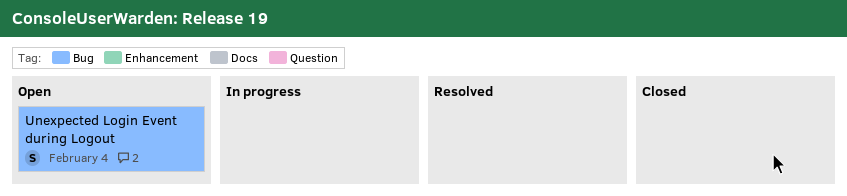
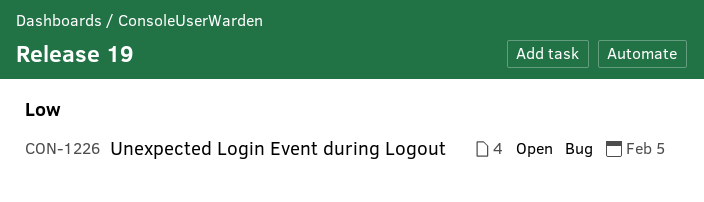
Unexpected Login Event during Logout, due: Feb 4 -> Feb 5

